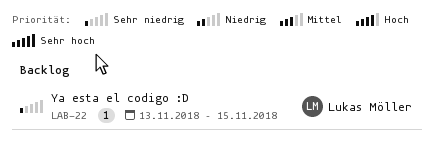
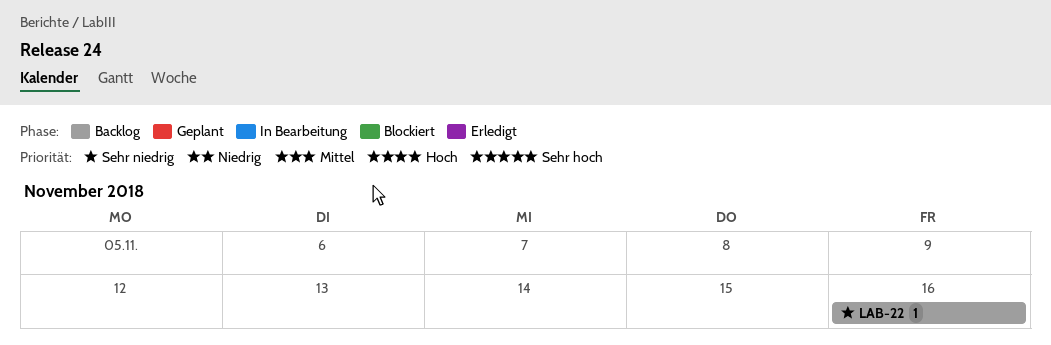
LAB-22, start: Nov 13 -> Nov 16
LAB-22, due: Nov 15 -> Nov 16

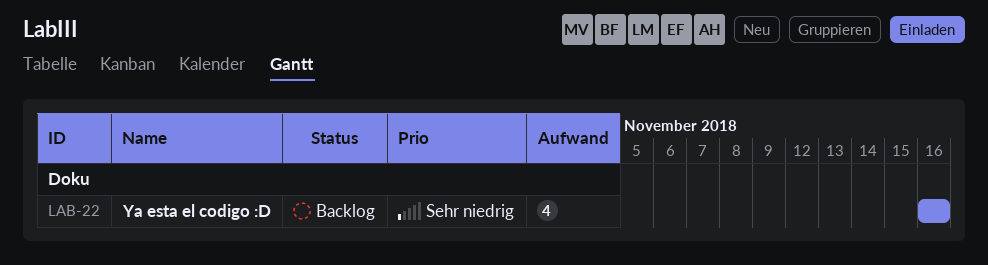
LAB-22, estimate: 1 -> 4

